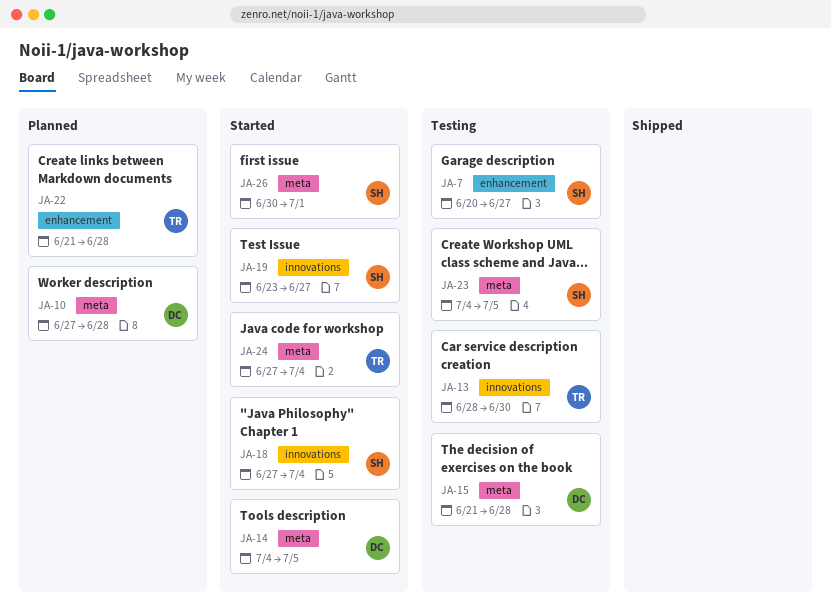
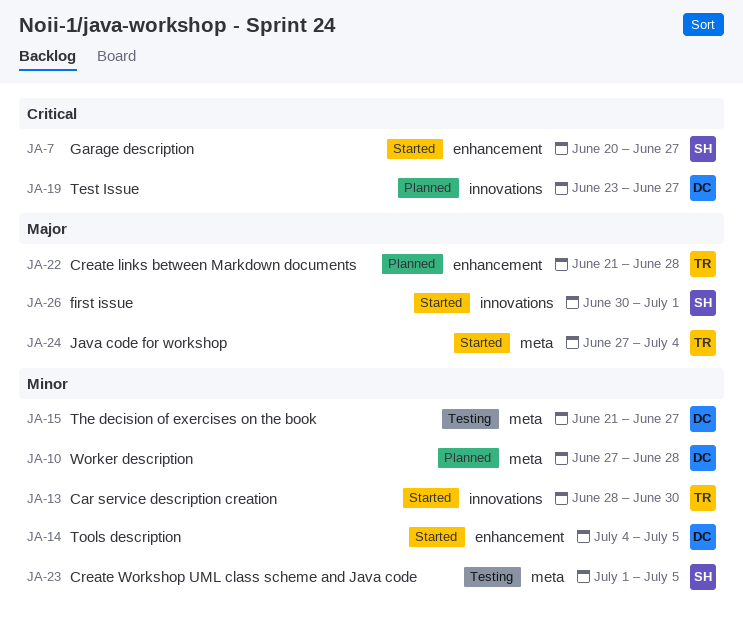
JA-7, status: Testing -> Started
JA-13, status: Testing -> Started
JA-14, label: meta -> enhancement
JA-15, due: Jun 28 -> Jun 27
JA-18: present -> none
JA-19, status: Started -> Planned
JA-19, owner: SH -> DC
JA-23, start: Jul 4 -> Jul 1
JA-26, label: meta -> innovations

